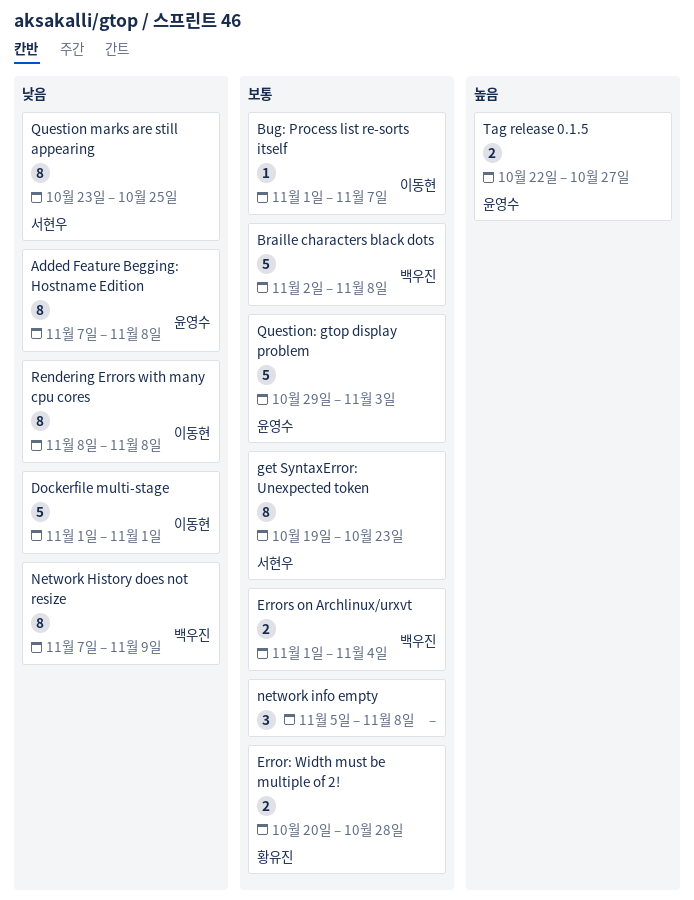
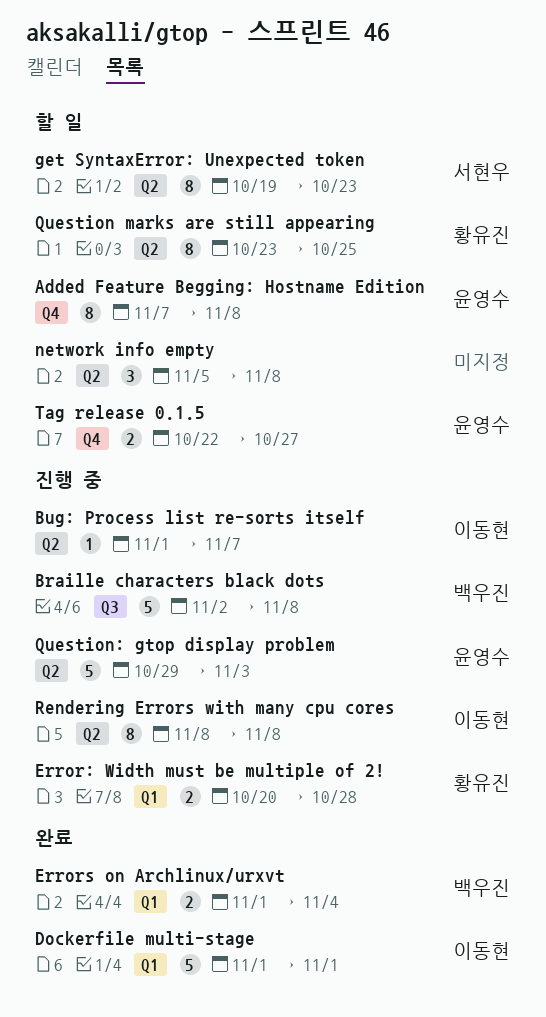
Network History does not resize: present -> none
Question marks are still appearing, owner: 서현우 -> 황유진

